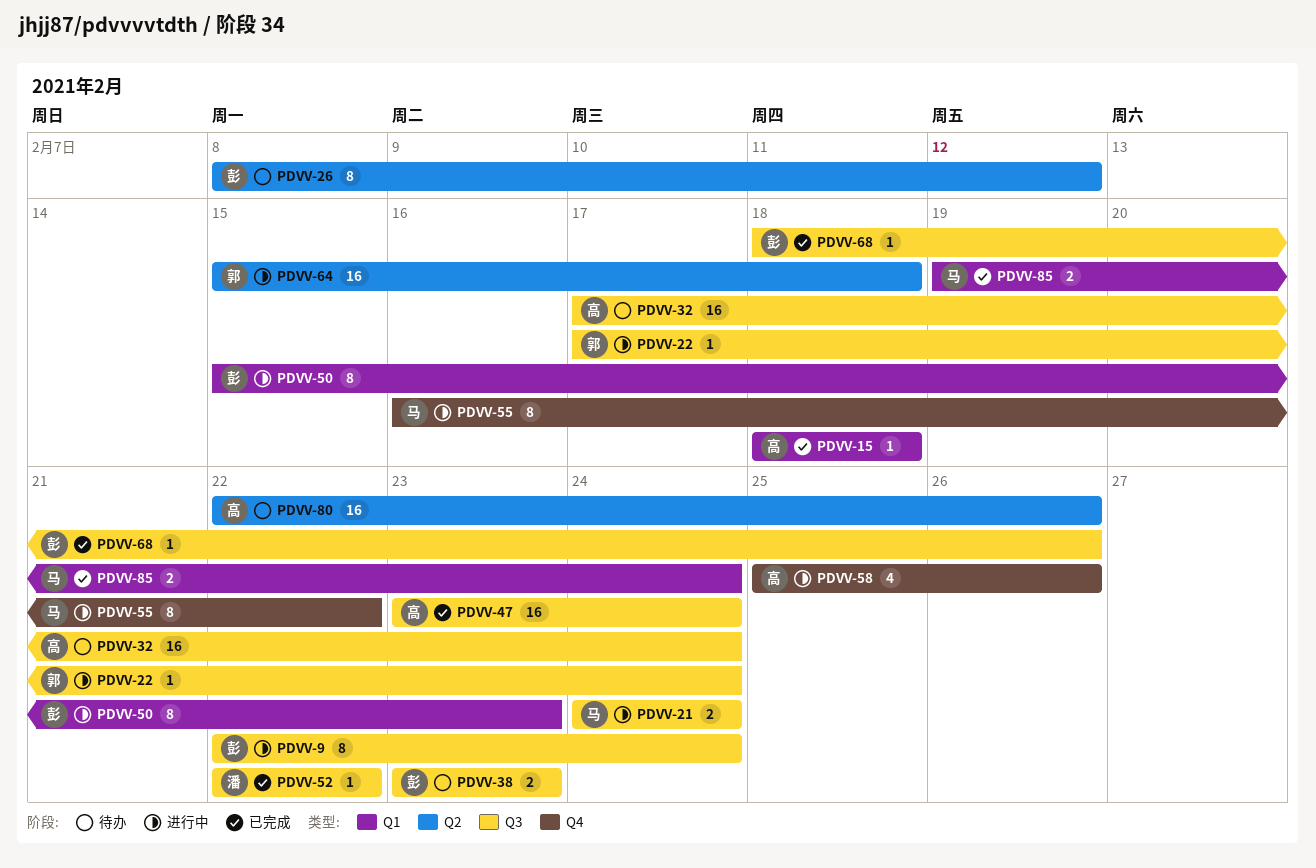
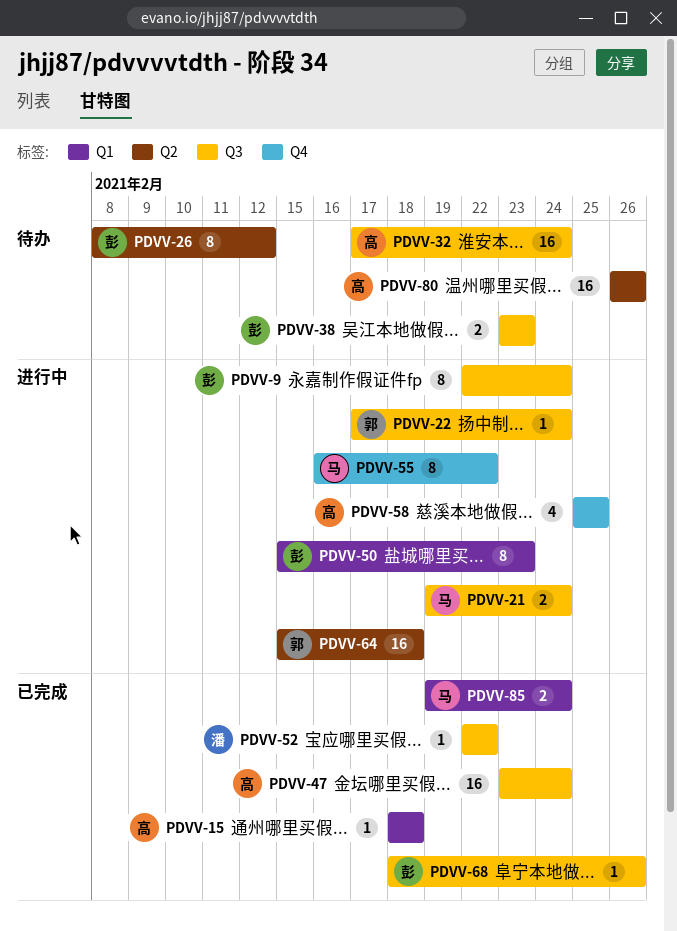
PDVV-21, start: Feb 24 -> Feb 19
PDVV-58, due: Feb 26 -> Feb 25
PDVV-80, start: Feb 22 -> Feb 26

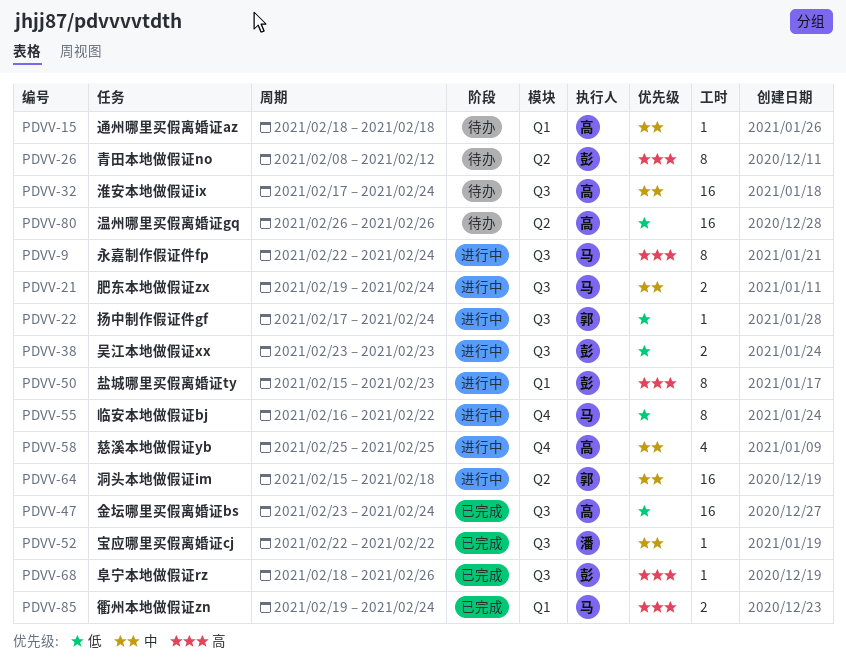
PDVV-9, owner: 彭 -> 马
PDVV-15, status: 已完成 -> 待办
PDVV-38, status: 待办 -> 进行中

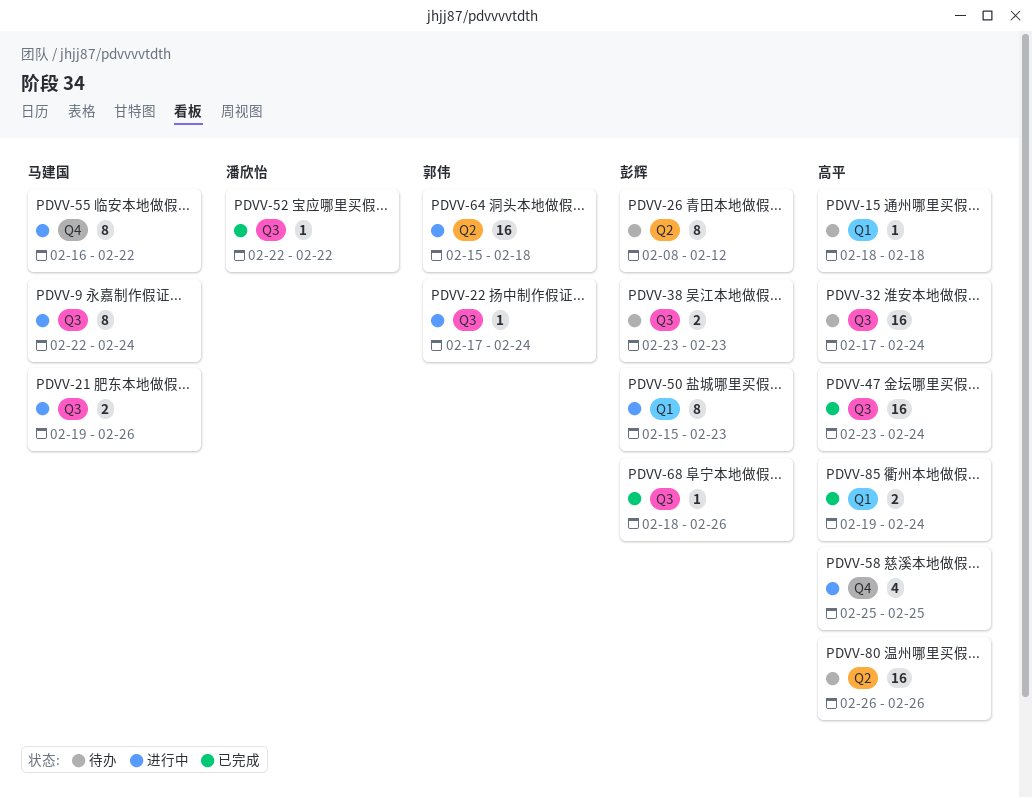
PDVV-21, due: Feb 24 -> Feb 26
PDVV-38, status: 进行中 -> 待办
PDVV-85, owner: 马建国 -> 高平

